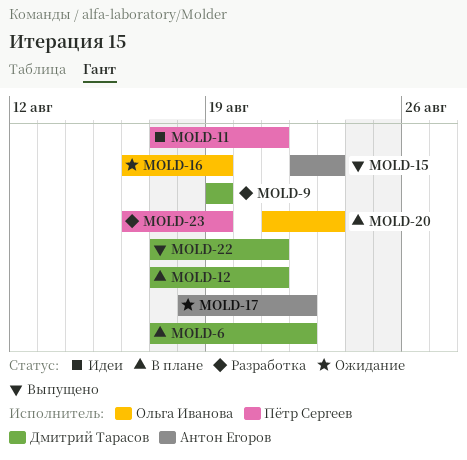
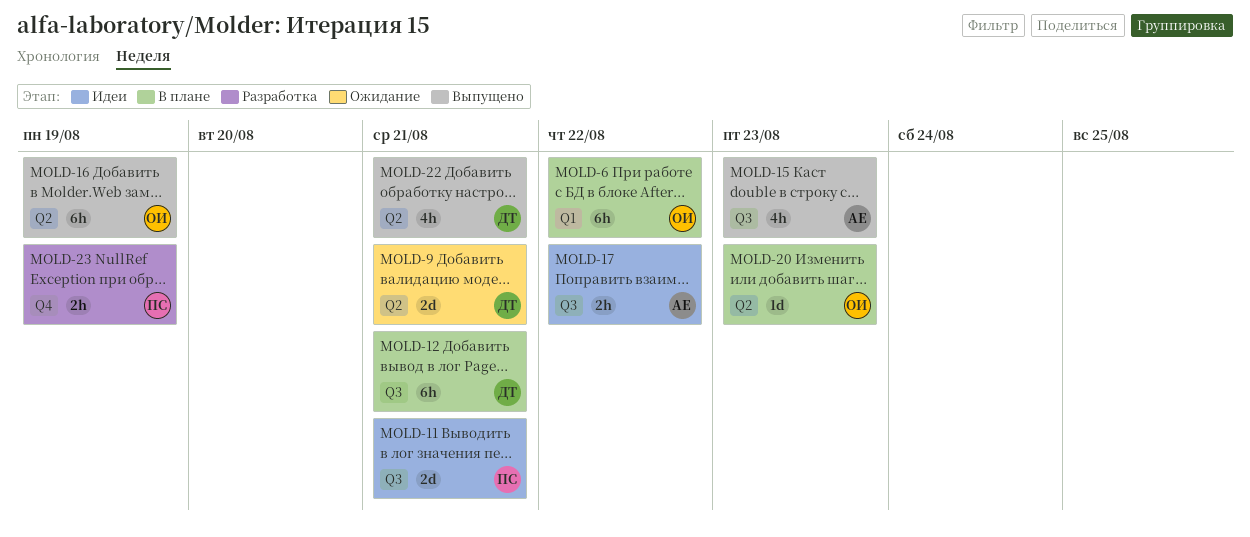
MOLD-6, owner: Дмитрий Тарасов -> Ольга Иванова
MOLD-9, status: Разработка -> Ожидание
MOLD-9, due: Aug 19 -> Aug 21
MOLD-16, status: Ожидание -> Выпущено
MOLD-17, status: Ожидание -> Идеи

